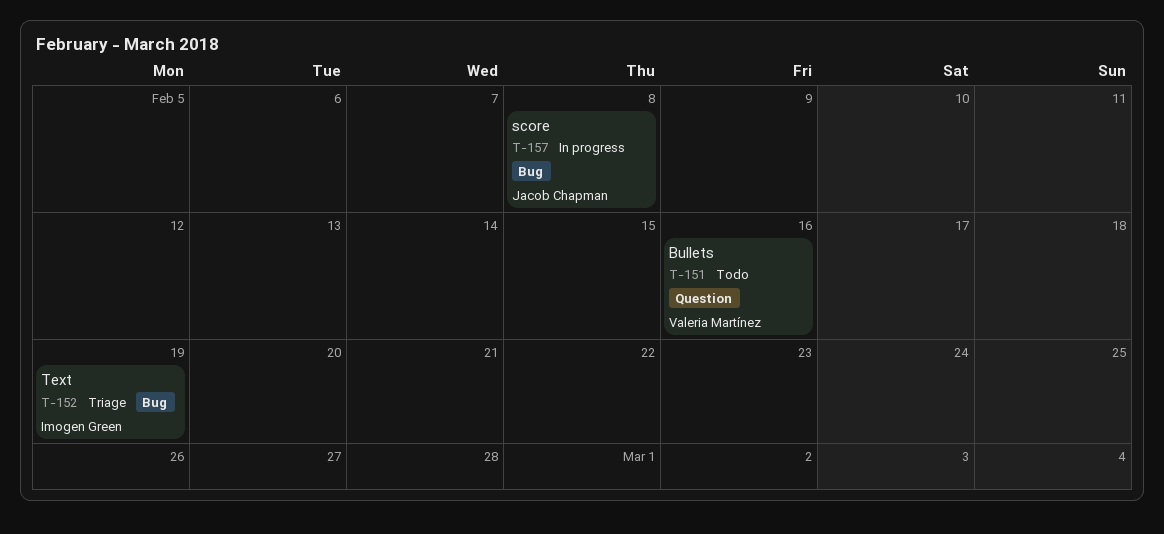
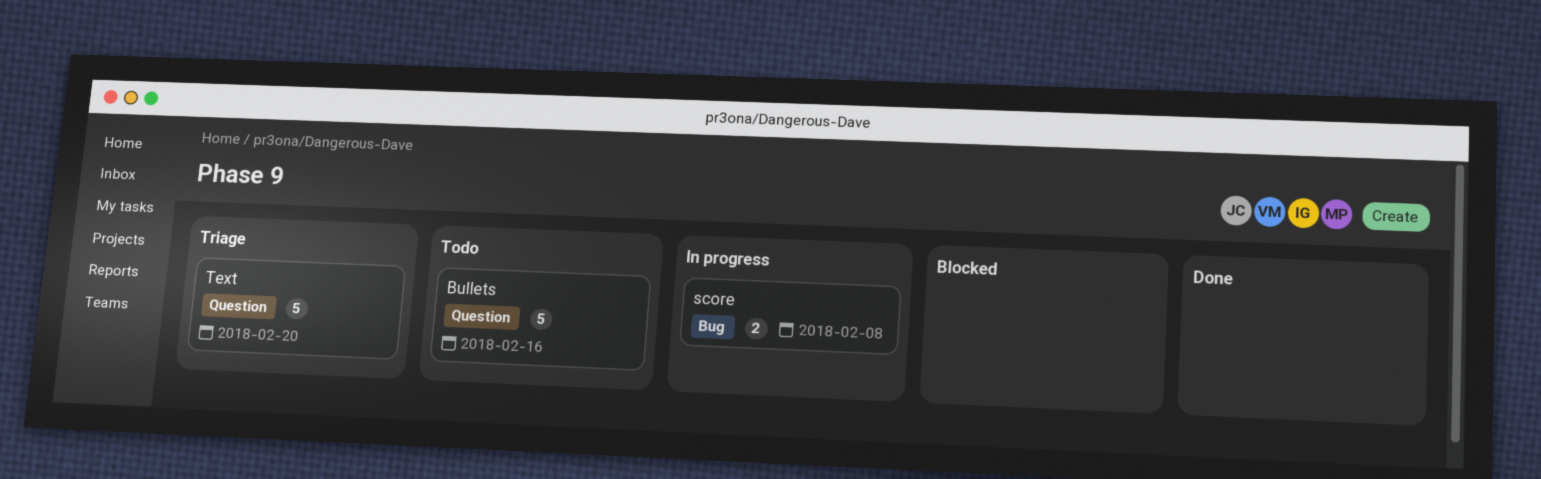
Text, label: Bug -> Question
Text, due: Feb 19 -> Feb 20

